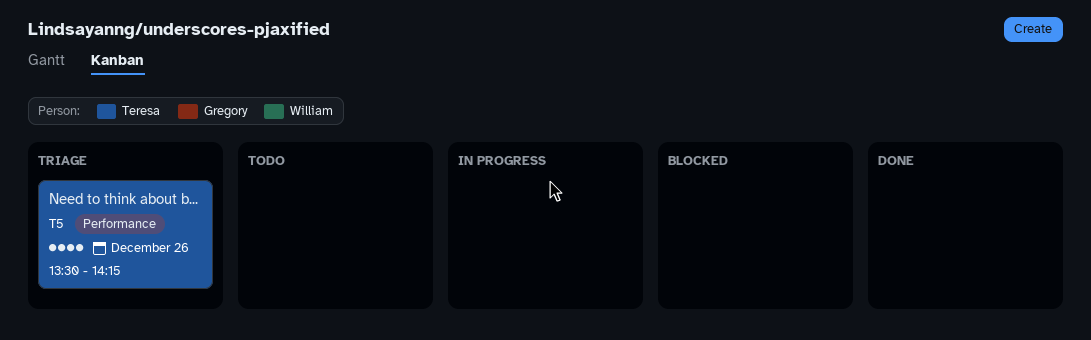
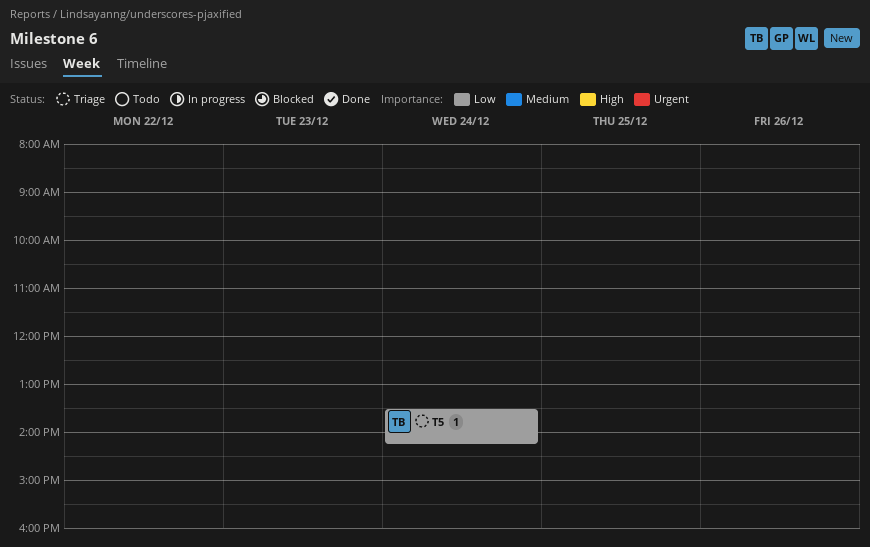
T5, estimate: 4 -> 1
T5, day: Dec 26 -> Dec 24

